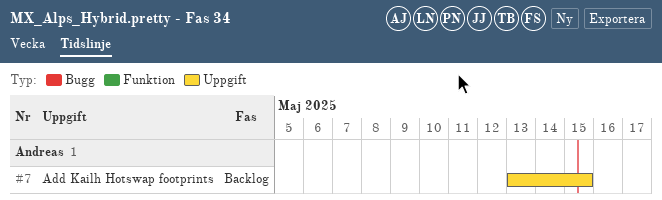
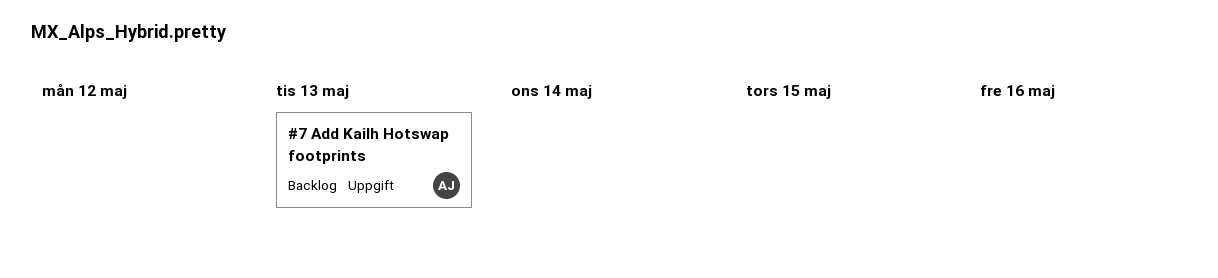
#7, due: May 15 -> May 13

